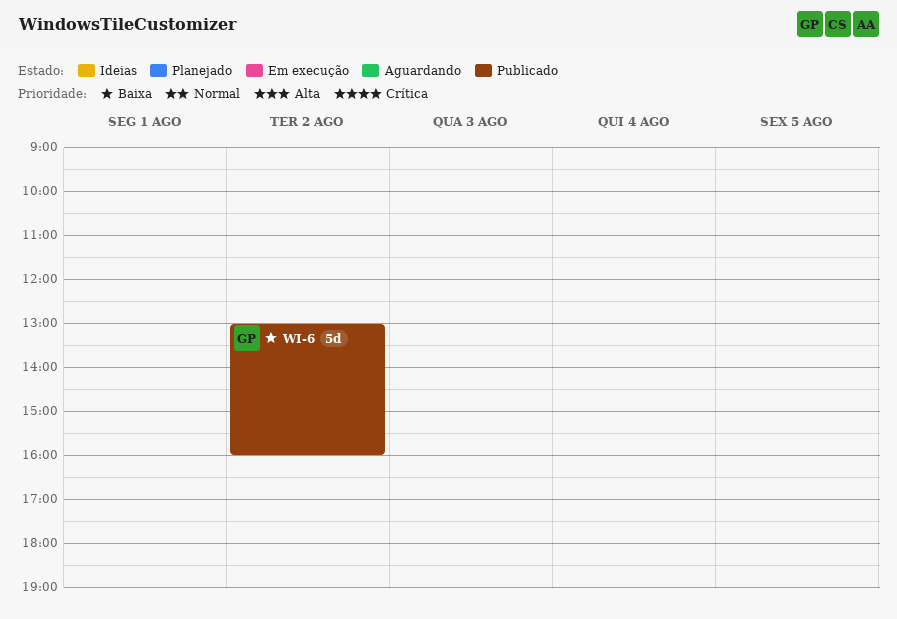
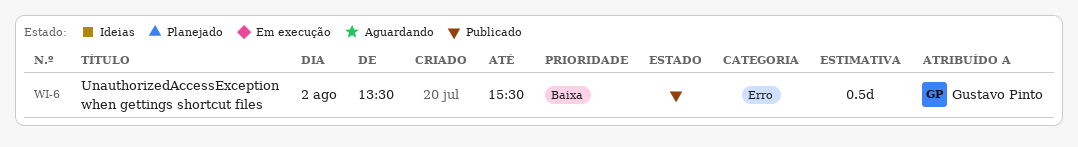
WI-6, estimate: 5d -> 0.5d
WI-6, begins: 13:00 -> 13:30
WI-6, ends: 16:00 -> 15:30

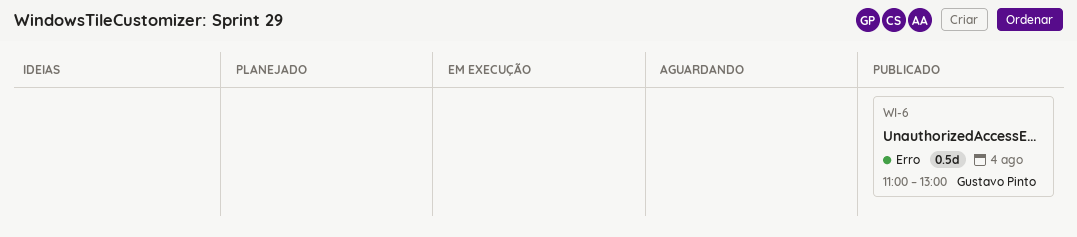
WI-6, day: Aug 2 -> Aug 4
WI-6, begins: 13:30 -> 11:00
WI-6, ends: 15:30 -> 13:00

